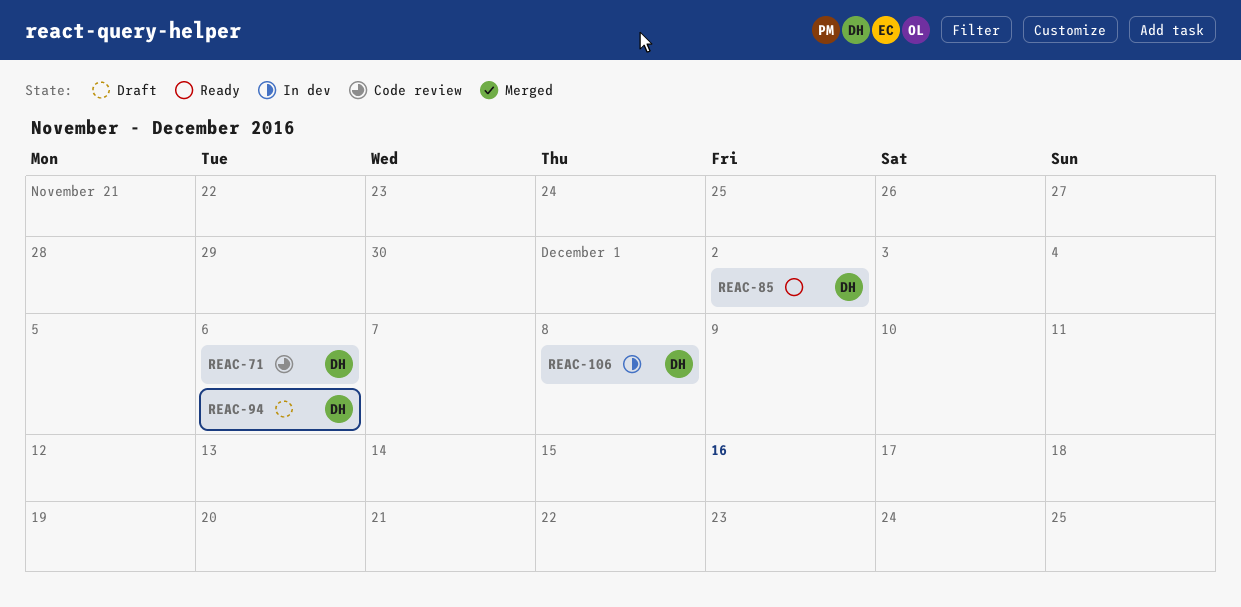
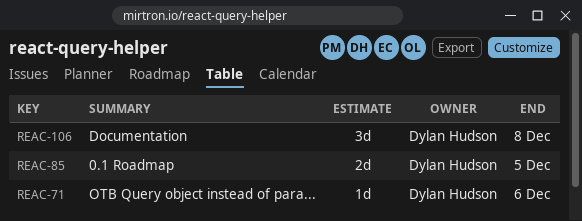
REAC-85, due: Dec 2 -> Dec 5
REAC-94: present -> none

